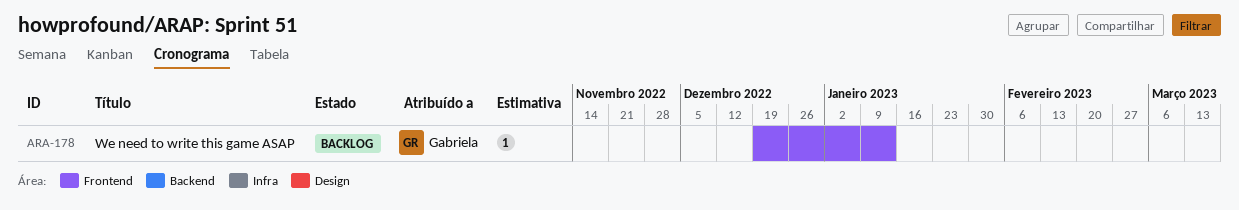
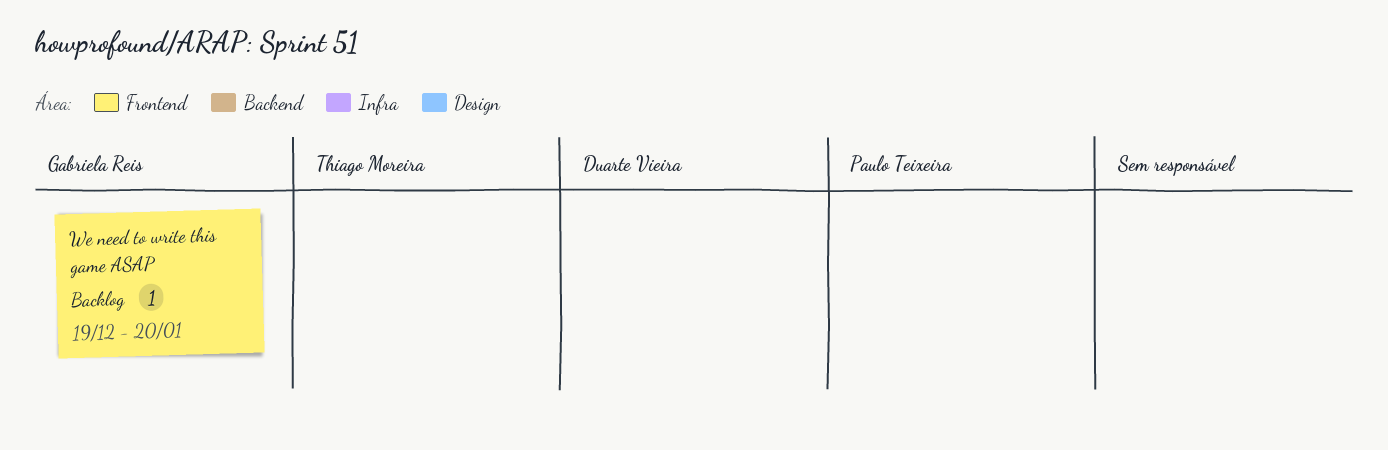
We need to write this game ASAP, due: Jan 13 -> Jan 20

